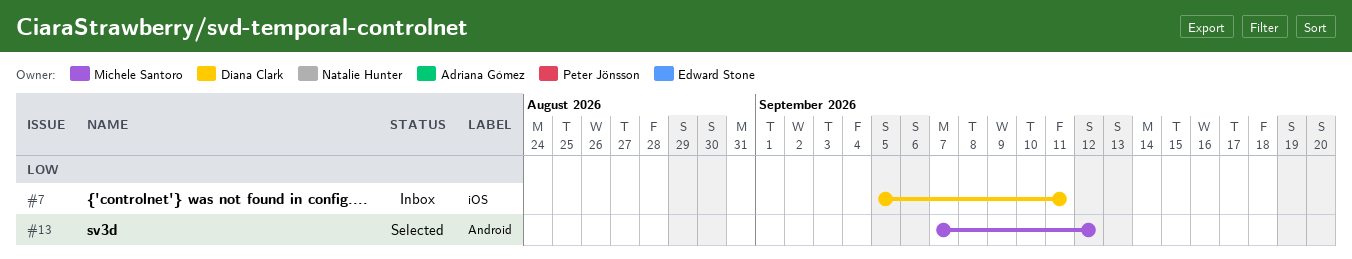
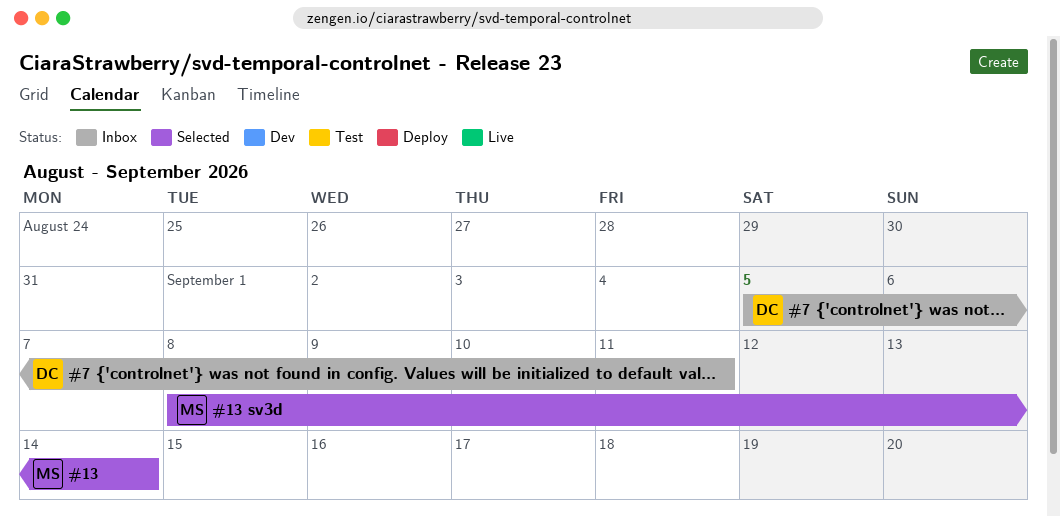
#13, start: Sep 7 -> Sep 8
#13, due: Sep 12 -> Sep 14

